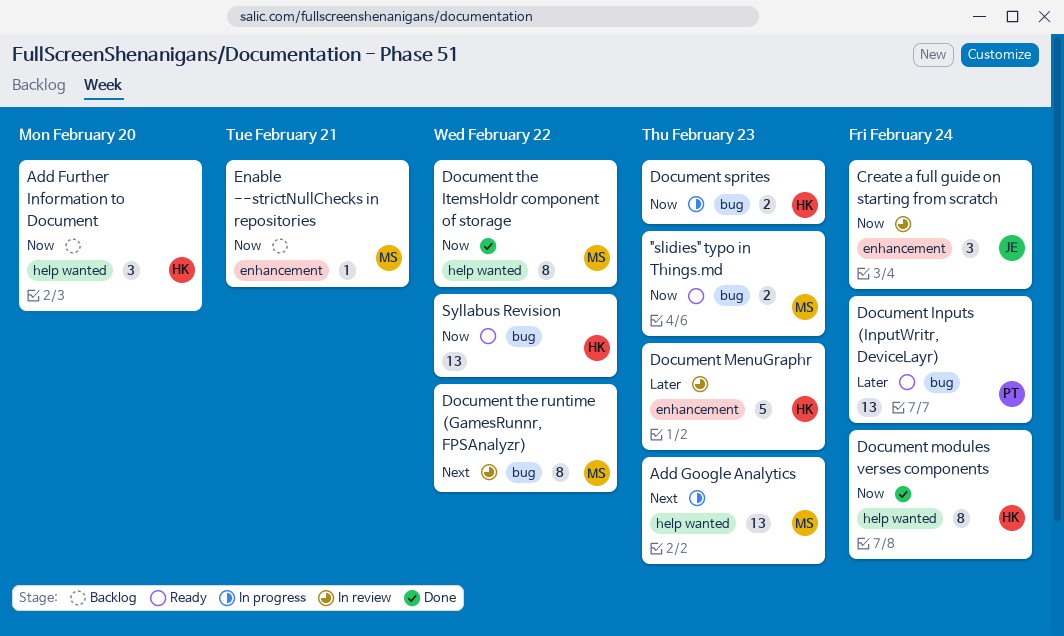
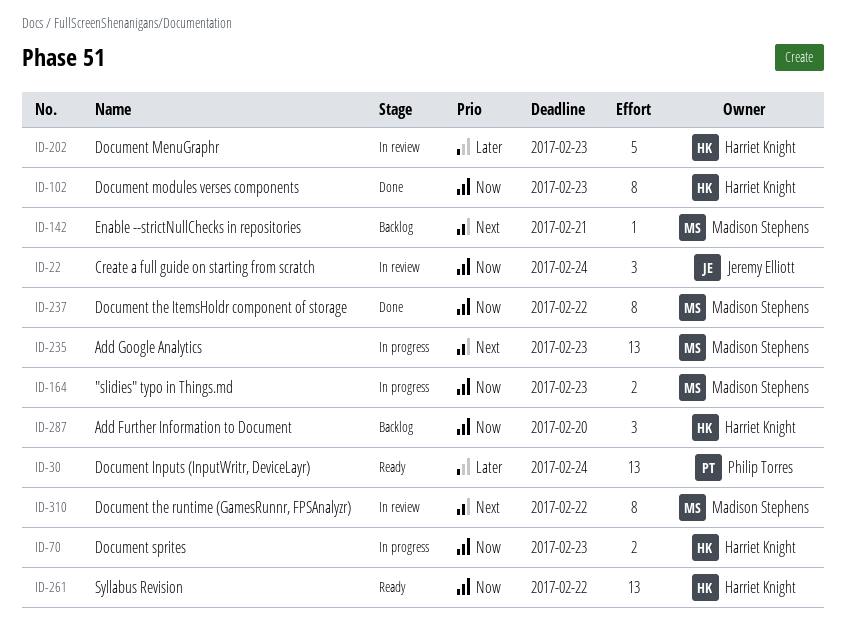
"slidies" typo in Things.md, status: Ready -> In progress
Document modules verses components, due: Feb 24 -> Feb 23
Enable --strictNullChecks in repositories, priority: Now -> Next

